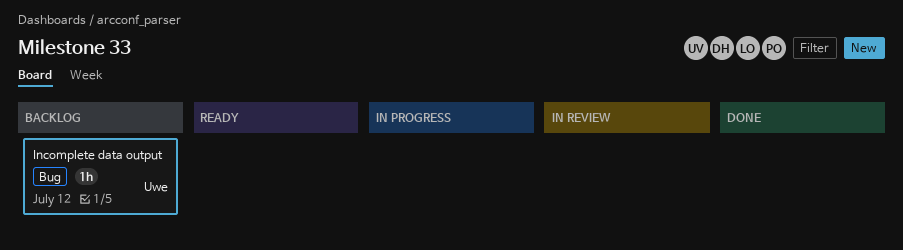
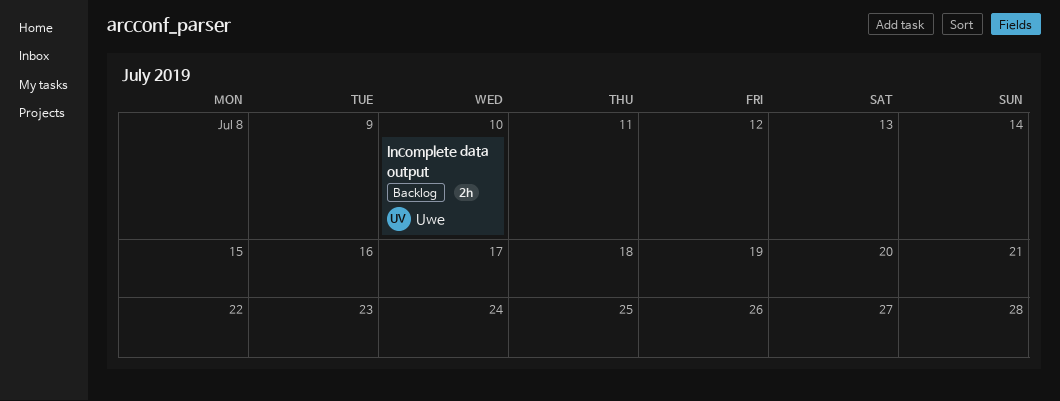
Incomplete data output, estimate: 1h -> 2h
Incomplete data output, due: Jul 12 -> Jul 10

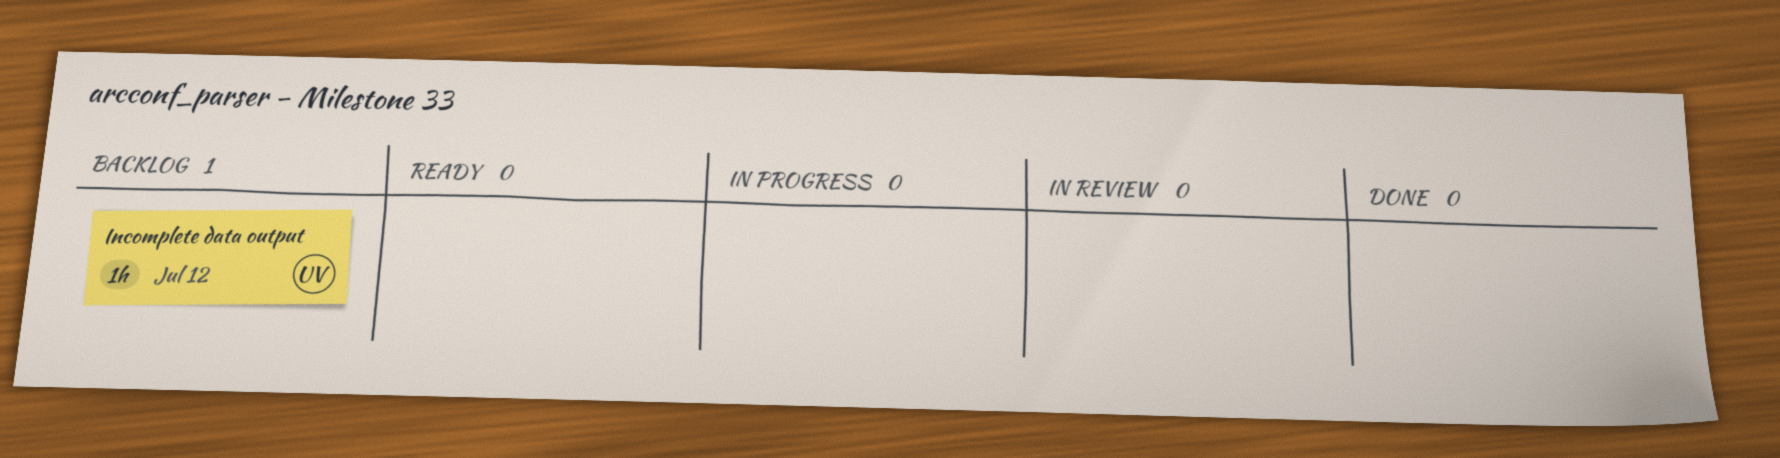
Incomplete data output, estimate: 2h -> 1h
Incomplete data output, due: Jul 10 -> Jul 12

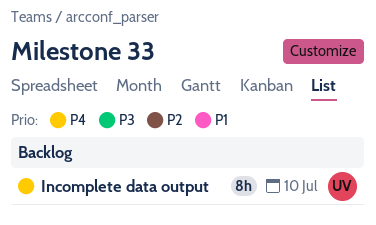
Incomplete data output, estimate: 1h -> 8h
Incomplete data output, due: Jul 12 -> Jul 10

